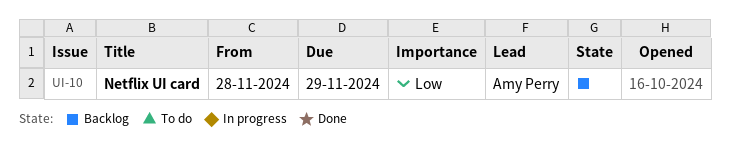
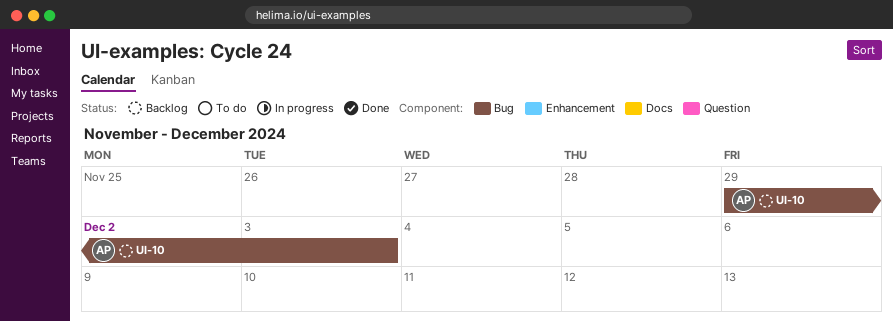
UI-10, start: Nov 28 -> Nov 29
UI-10, due: Nov 29 -> Dec 3

